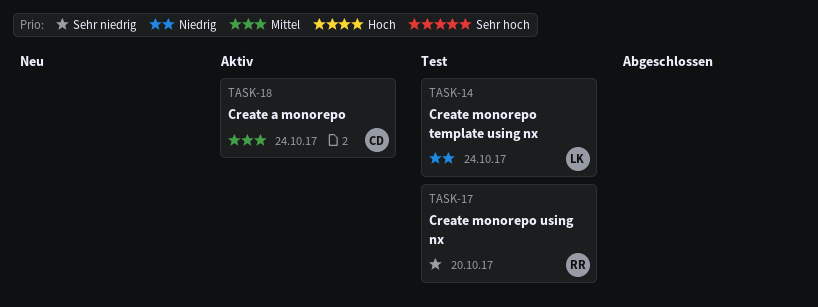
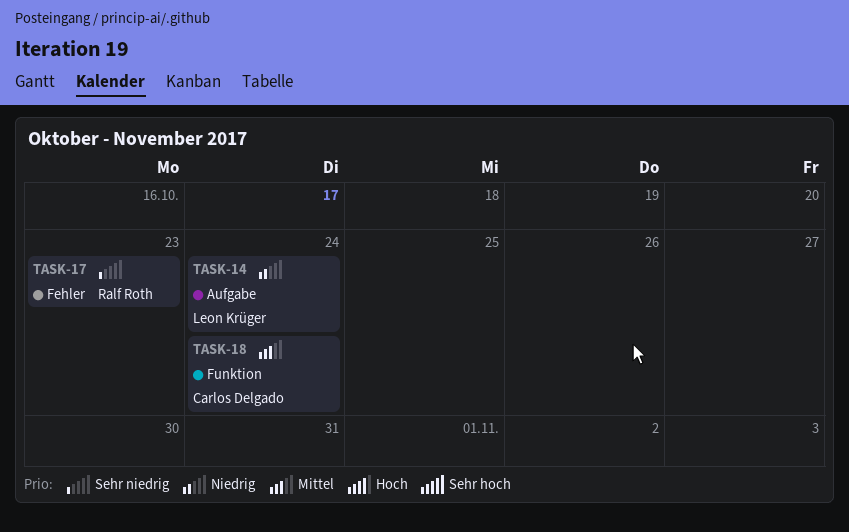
TASK-17, due: Oct 20 -> Oct 23

